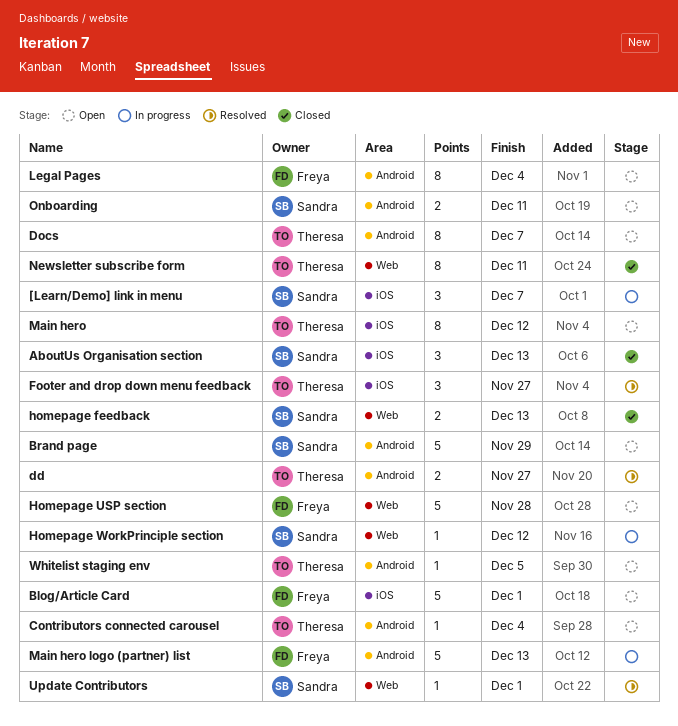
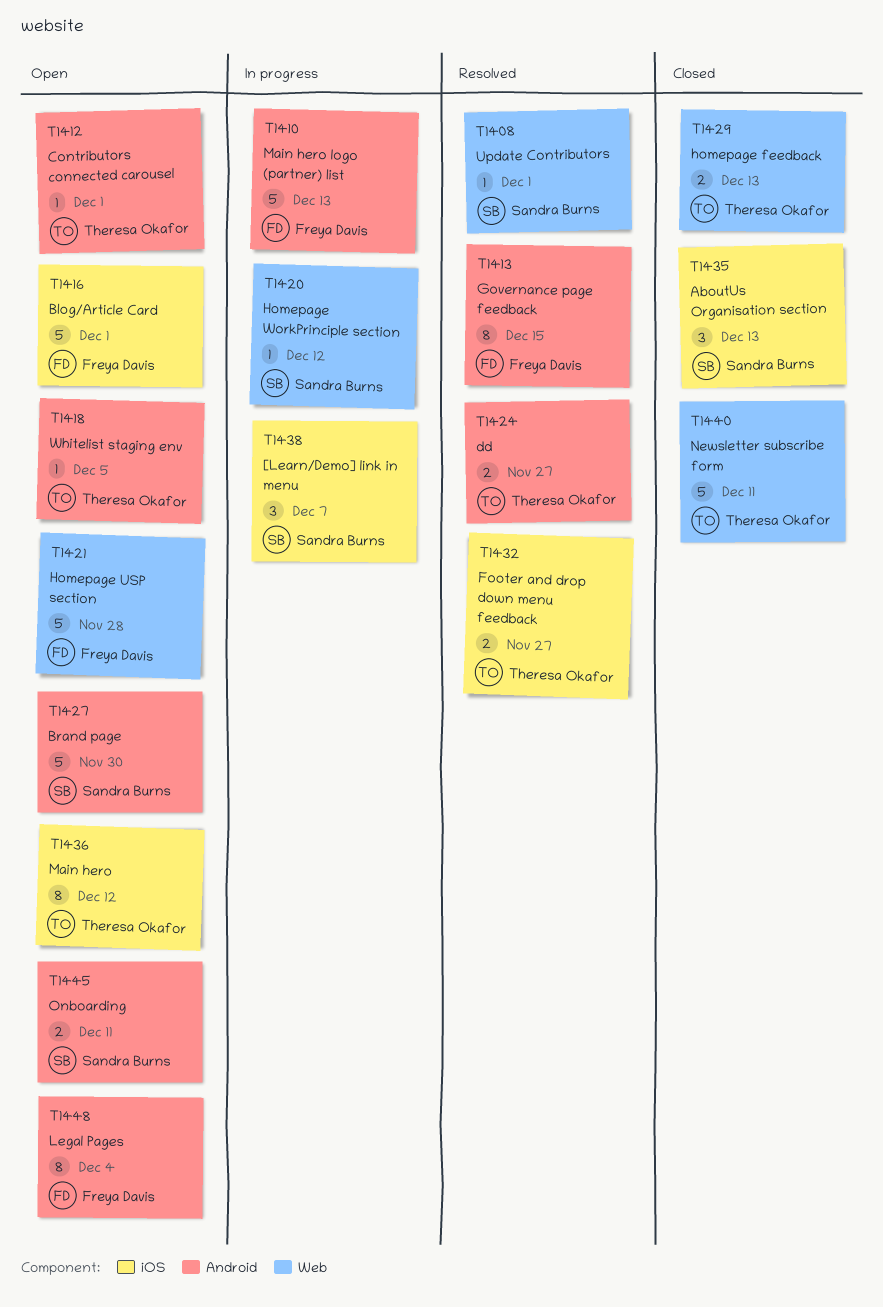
Brand page, due: Nov 29 -> Nov 30
Contributors connected carousel, due: Dec 4 -> Dec 1
Docs: present -> none
Footer and drop down menu feedback, estimate: 3 -> 2
Governance page feedback: none -> present
homepage feedback, owner: Sandra Burns -> Theresa Okafor
Newsletter subscribe form, estimate: 8 -> 5

